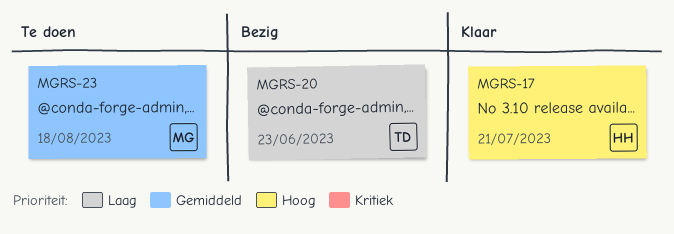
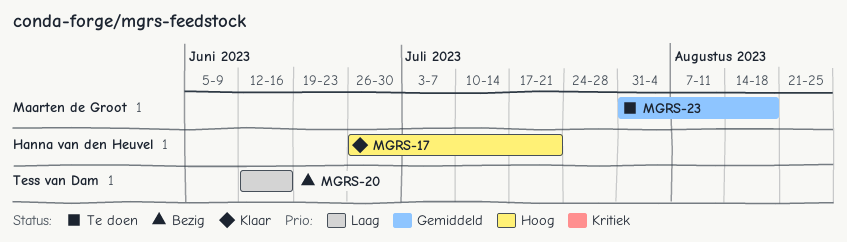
MGRS-20, due: Jun 23 -> Jun 16

